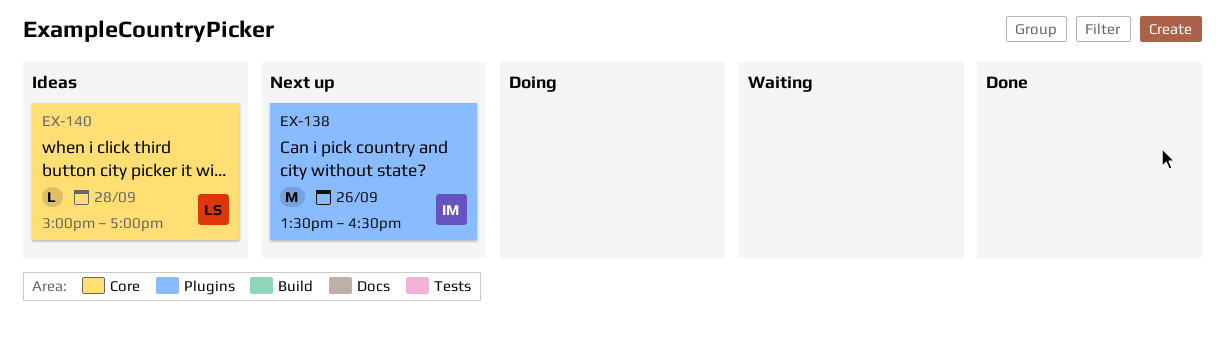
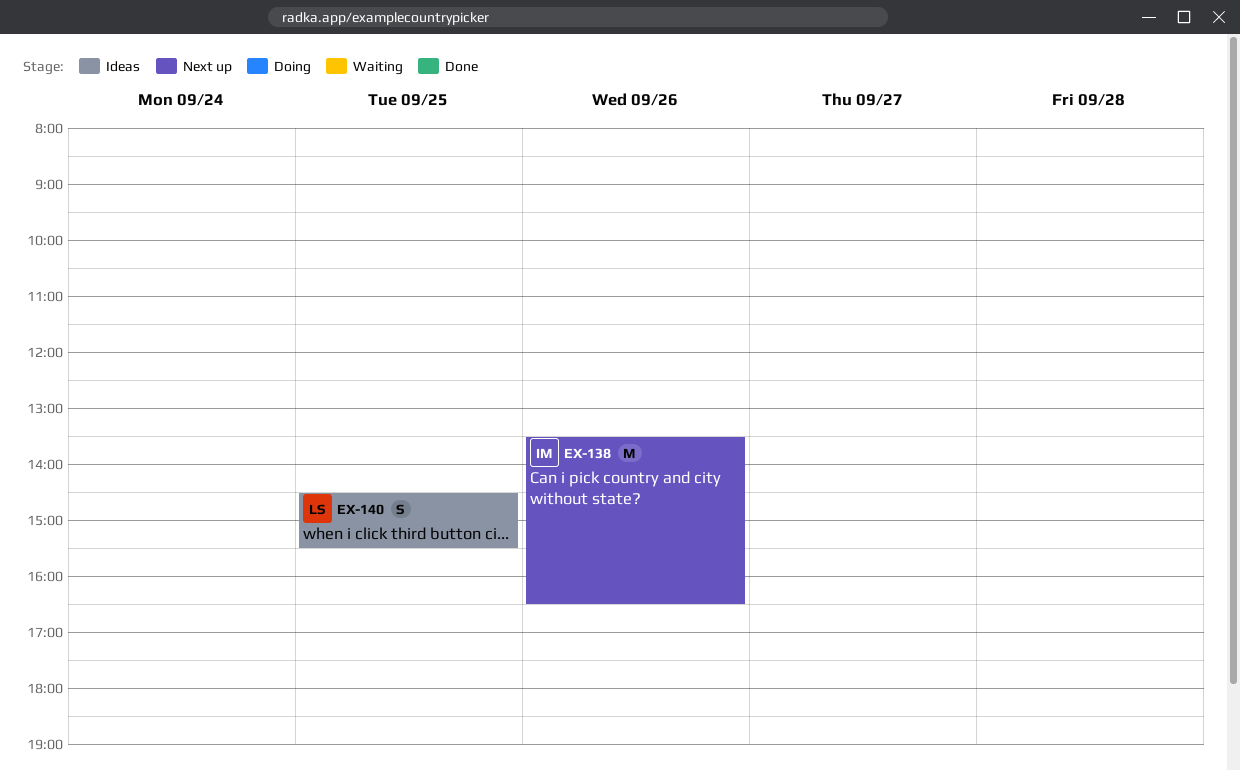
EX-140, estimate: L -> S
EX-140, day: Sep 28 -> Sep 25
EX-140, begins: 15:00 -> 14:30
EX-140, ends: 17:00 -> 15:30

